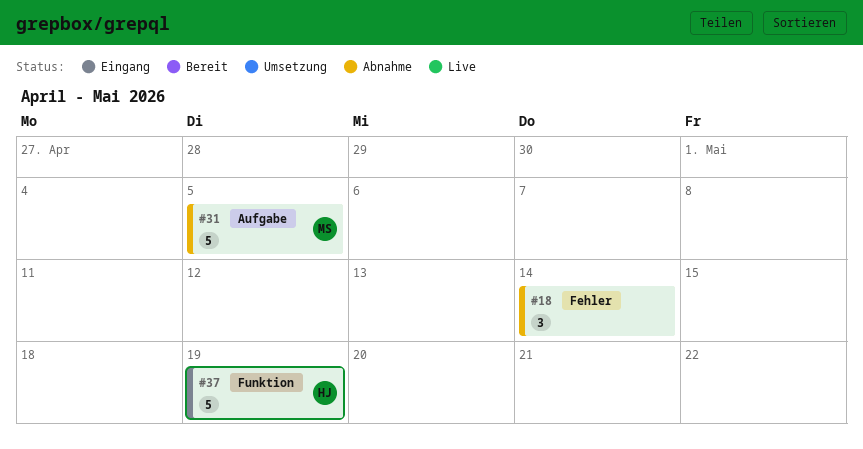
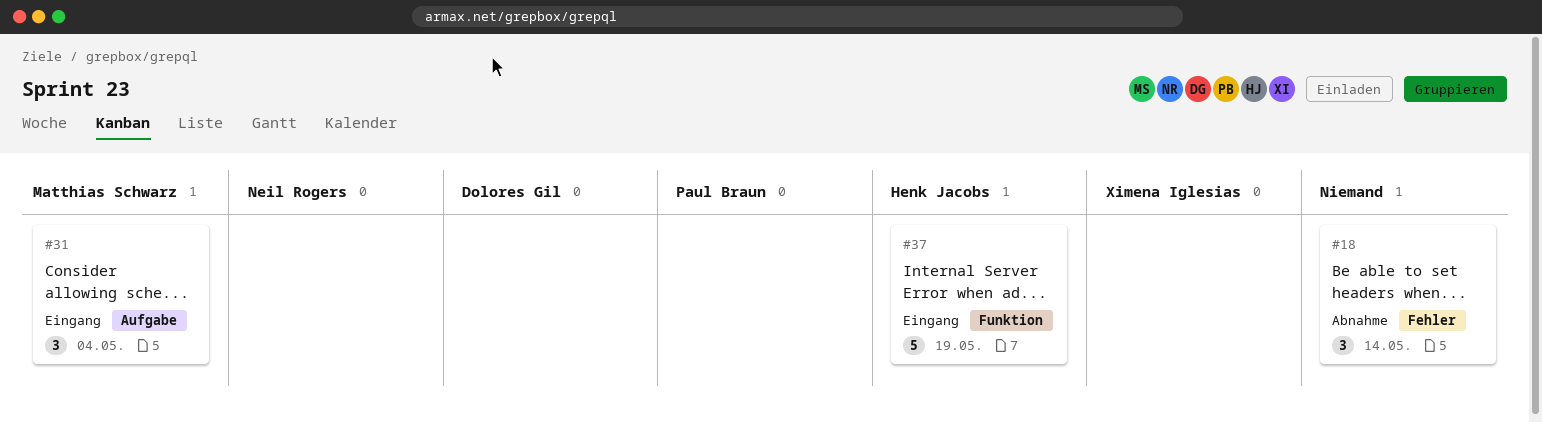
#31, status: Abnahme -> Eingang
#31, estimate: 5 -> 3
#31, due: May 5 -> May 4

